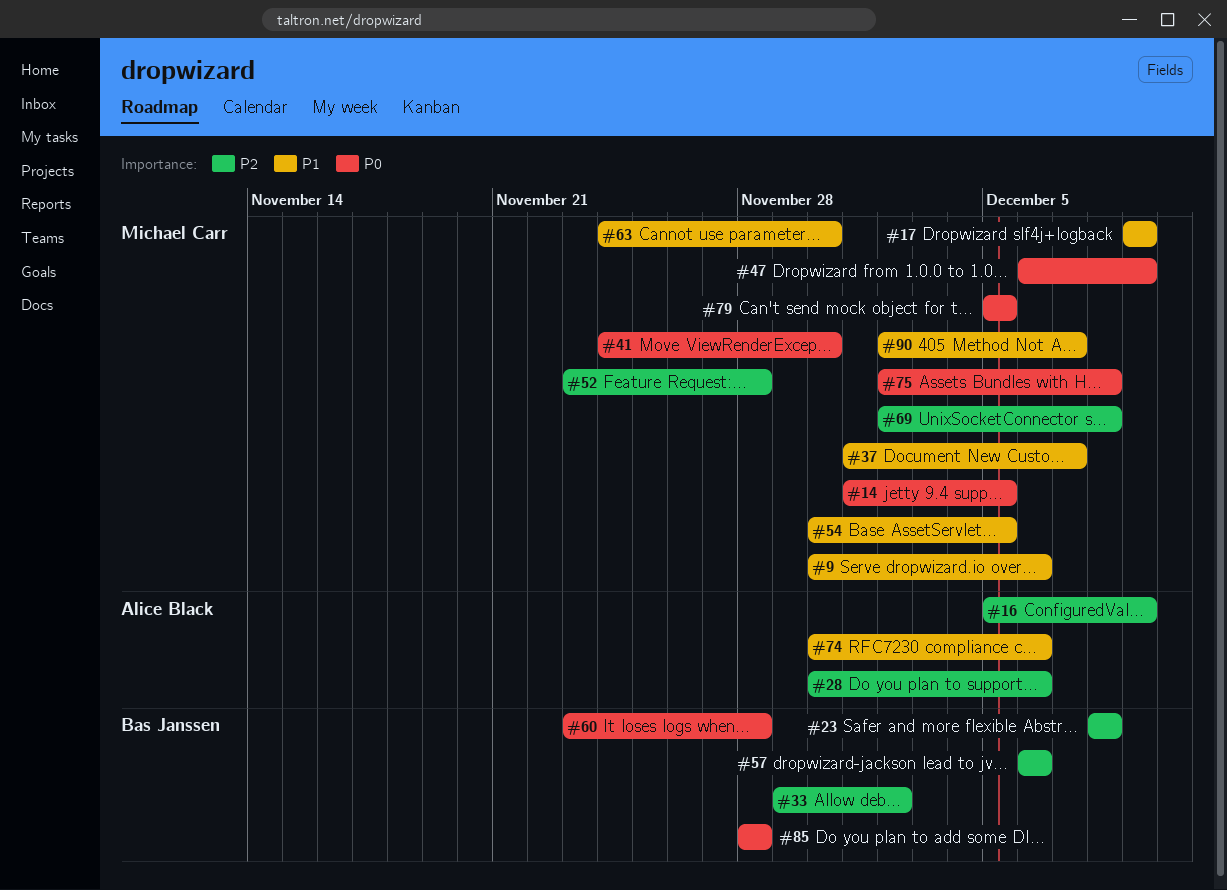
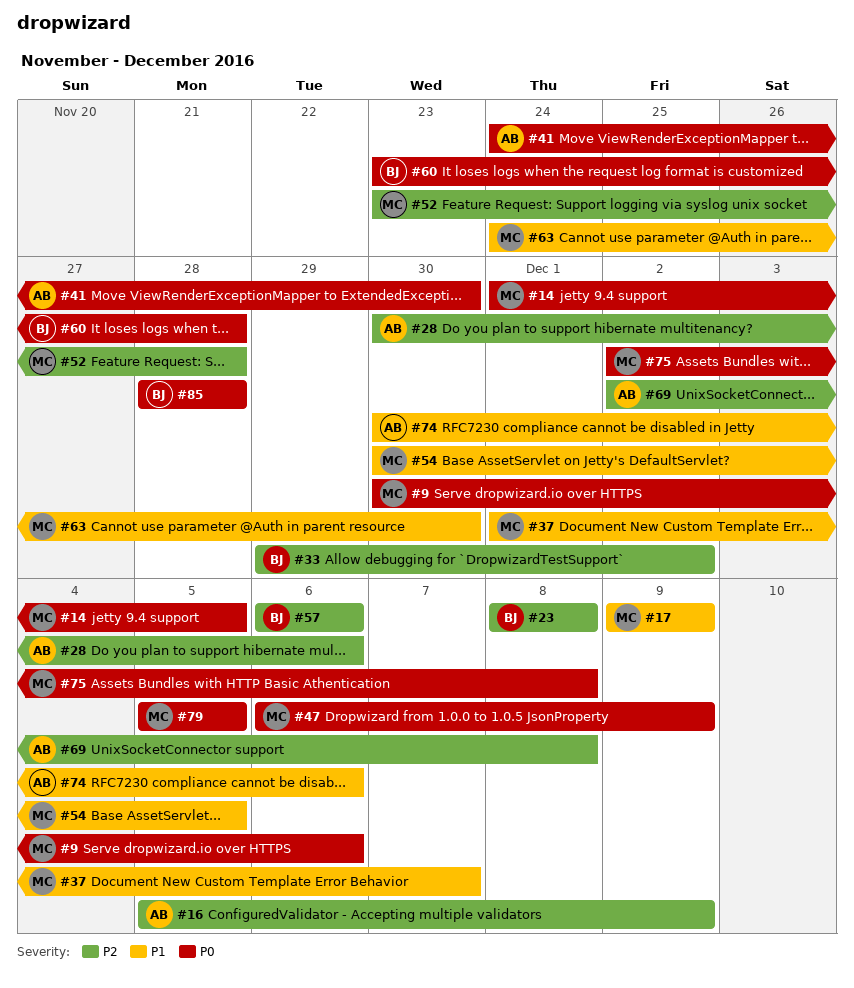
#9, priority: P1 -> P0
#41, owner: Michael Carr -> Alice Black
#69, owner: Michael Carr -> Alice Black
#90: present -> none

